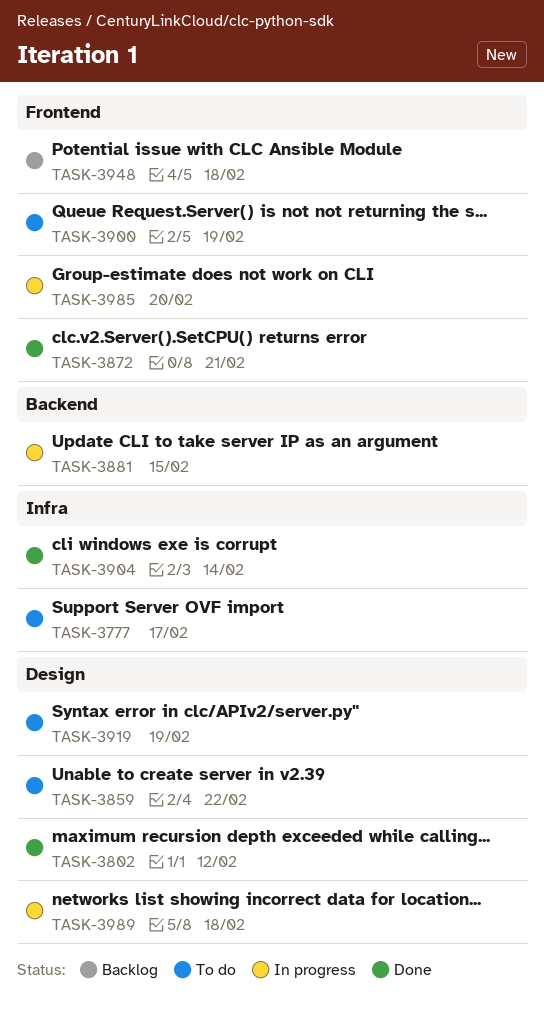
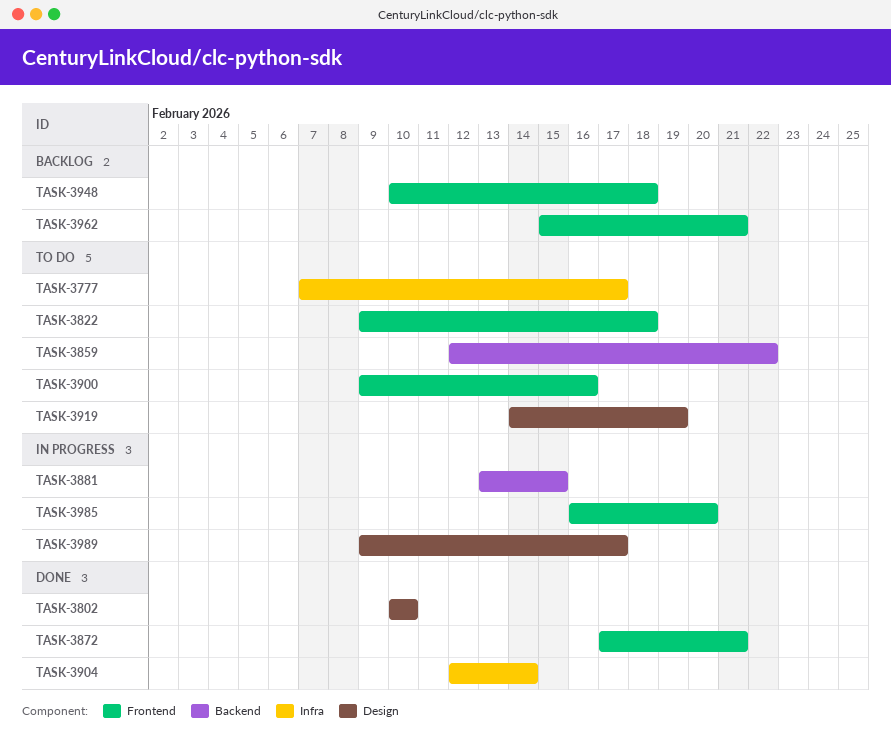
TASK-3802, due: Feb 12 -> Feb 10
TASK-3822: none -> present
TASK-3859, label: Design -> Backend
TASK-3900, due: Feb 19 -> Feb 16
TASK-3962: none -> present
TASK-3989, due: Feb 18 -> Feb 17

